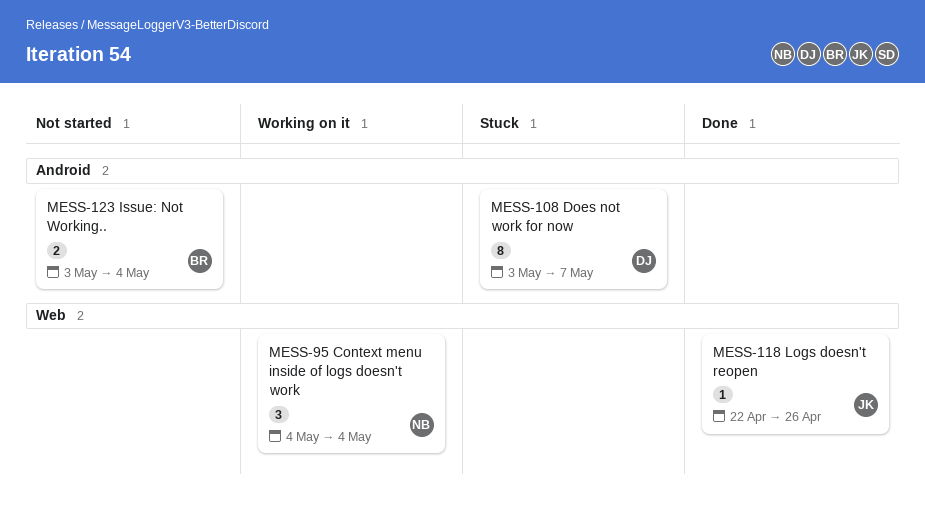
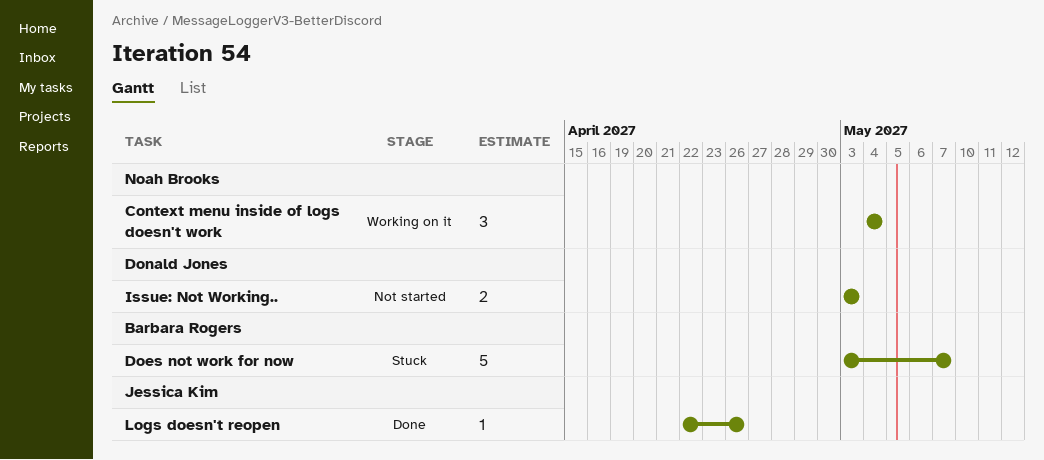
Does not work for now, owner: Donald Jones -> Barbara Rogers
Does not work for now, estimate: 8 -> 5
Issue: Not Working.., owner: Barbara Rogers -> Donald Jones
Issue: Not Working.., due: May 4 -> May 3

